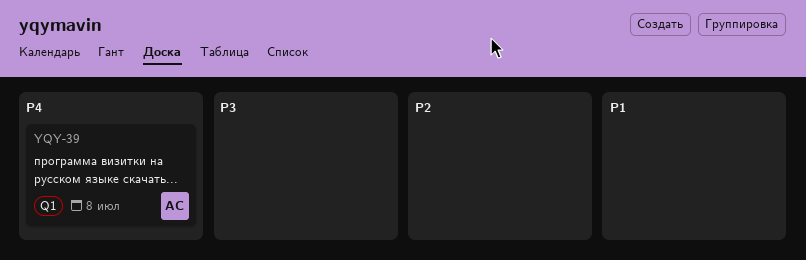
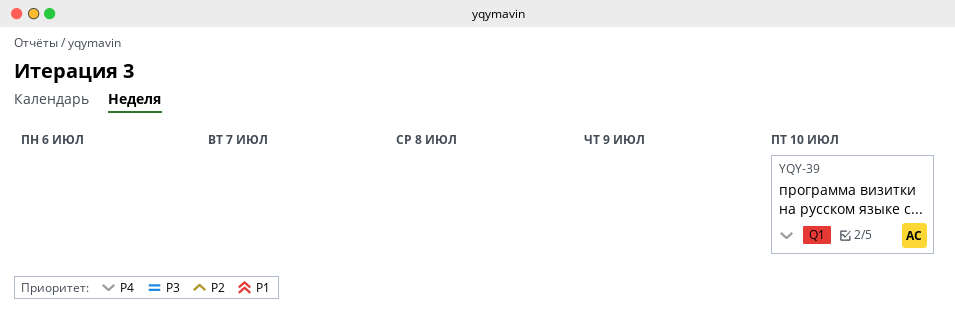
YQY-39, due: Jul 8 -> Jul 10

